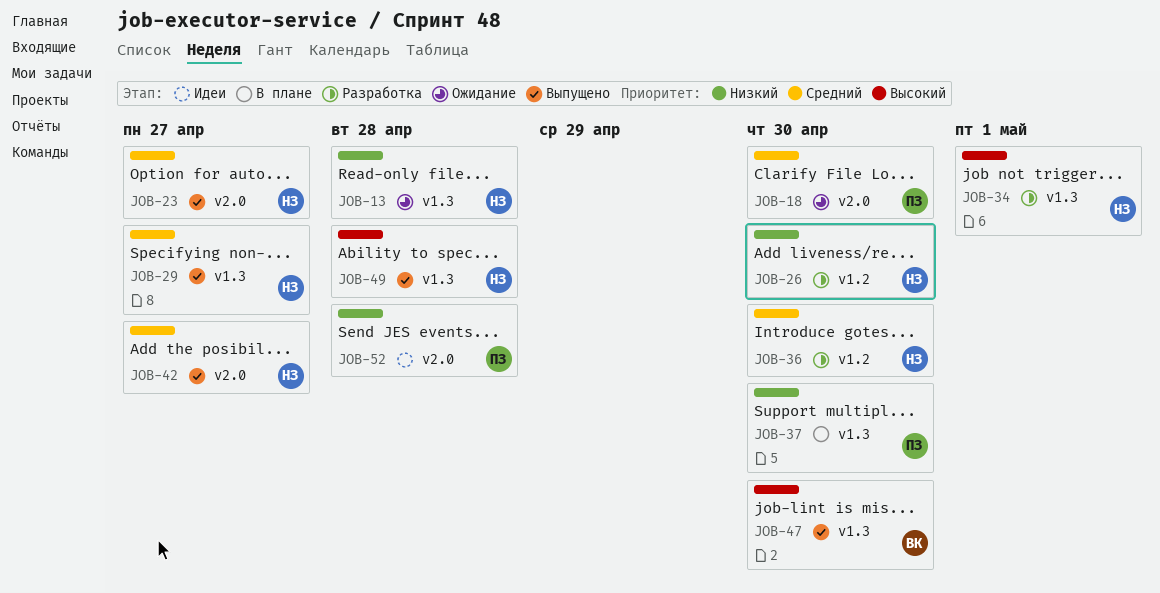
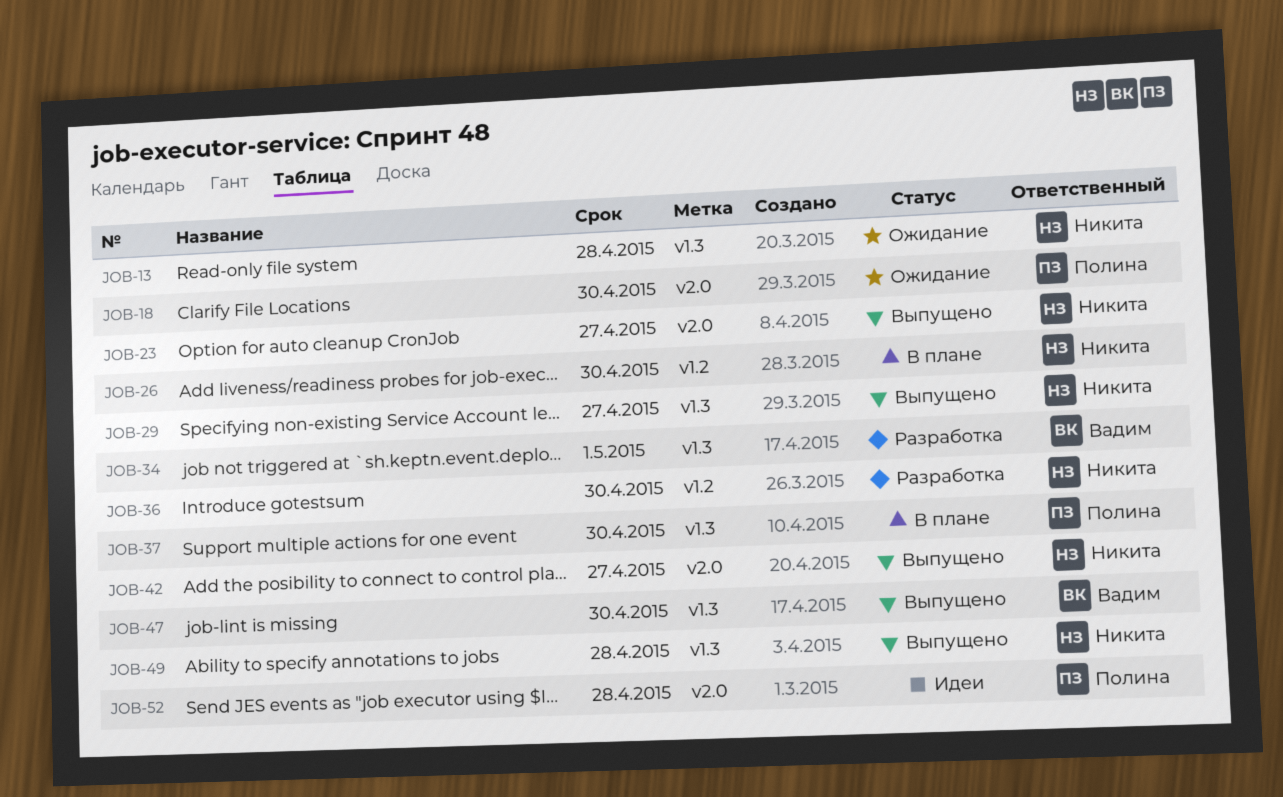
JOB-26, status: Разработка -> В плане
JOB-34, owner: Никита -> Вадим

